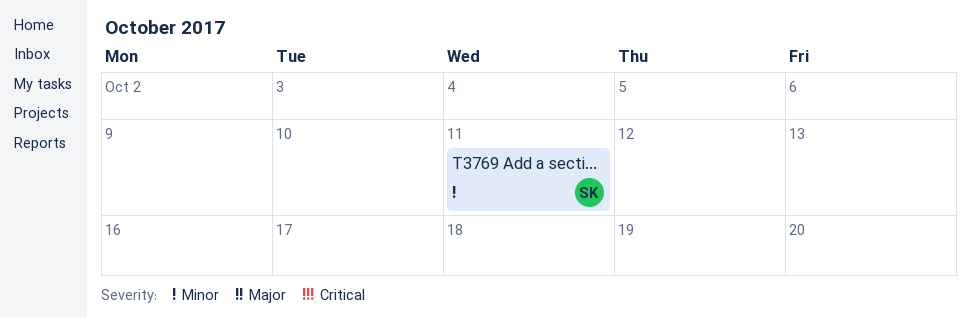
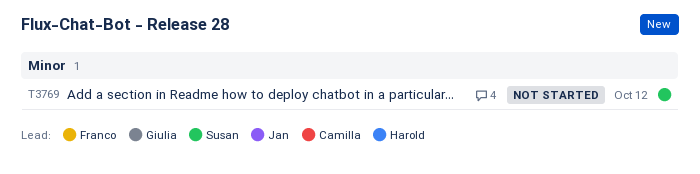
T3769, due: Oct 11 -> Oct 12

